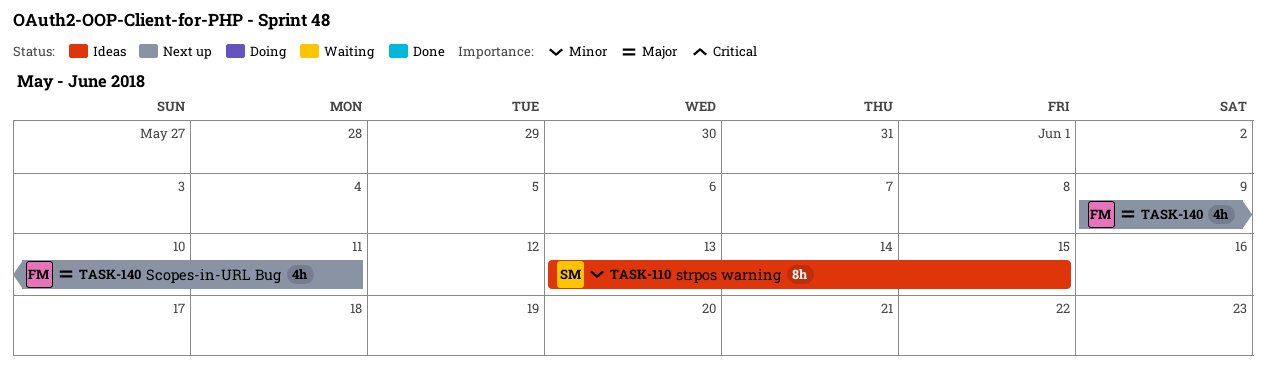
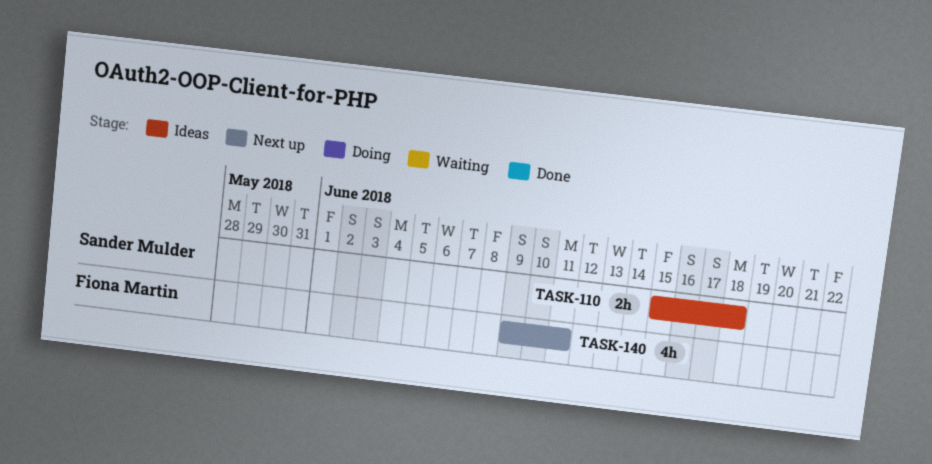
TASK-110, estimate: 8h -> 2h
TASK-110, start: Jun 13 -> Jun 15
TASK-110, due: Jun 15 -> Jun 18

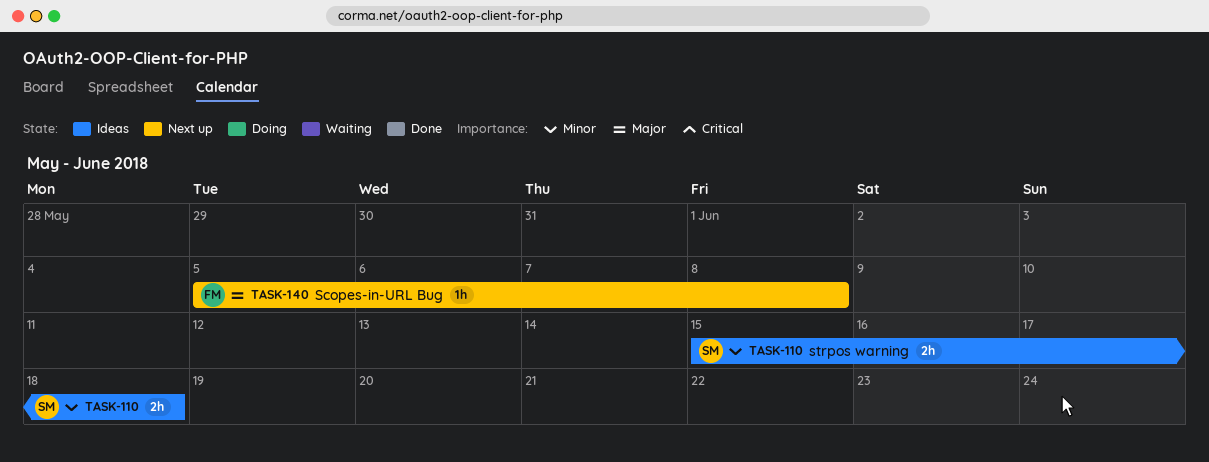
TASK-140, estimate: 4h -> 1h
TASK-140, start: Jun 9 -> Jun 5
TASK-140, due: Jun 11 -> Jun 8

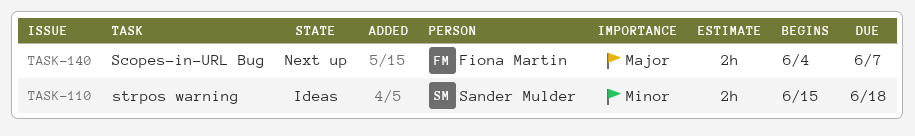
TASK-140, estimate: 1h -> 2h
TASK-140, start: Jun 5 -> Jun 4
TASK-140, due: Jun 8 -> Jun 7

